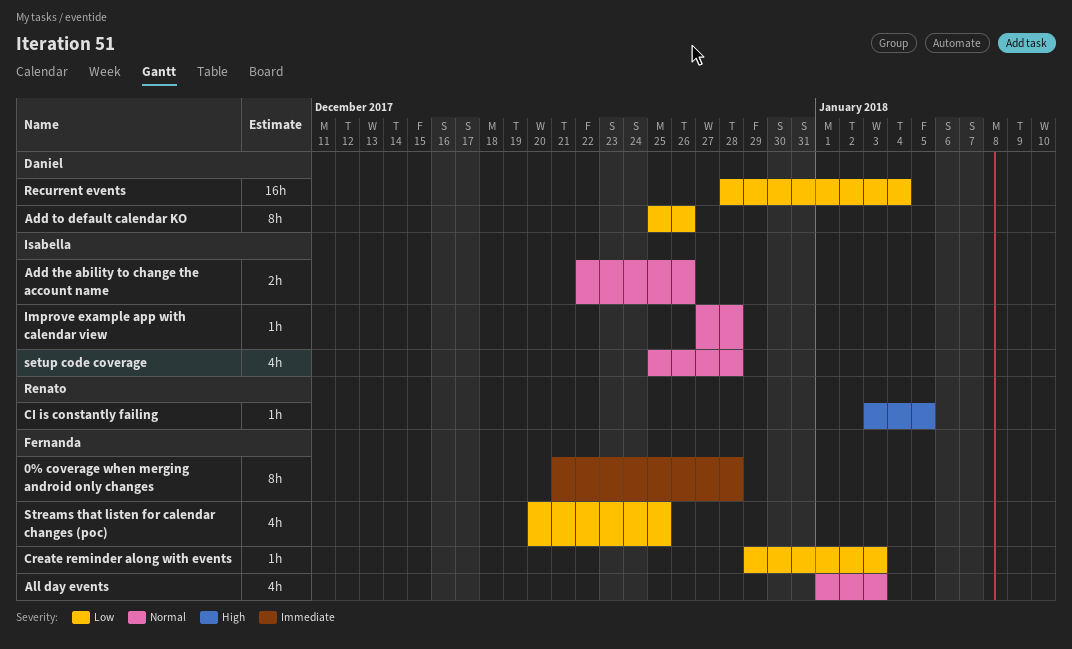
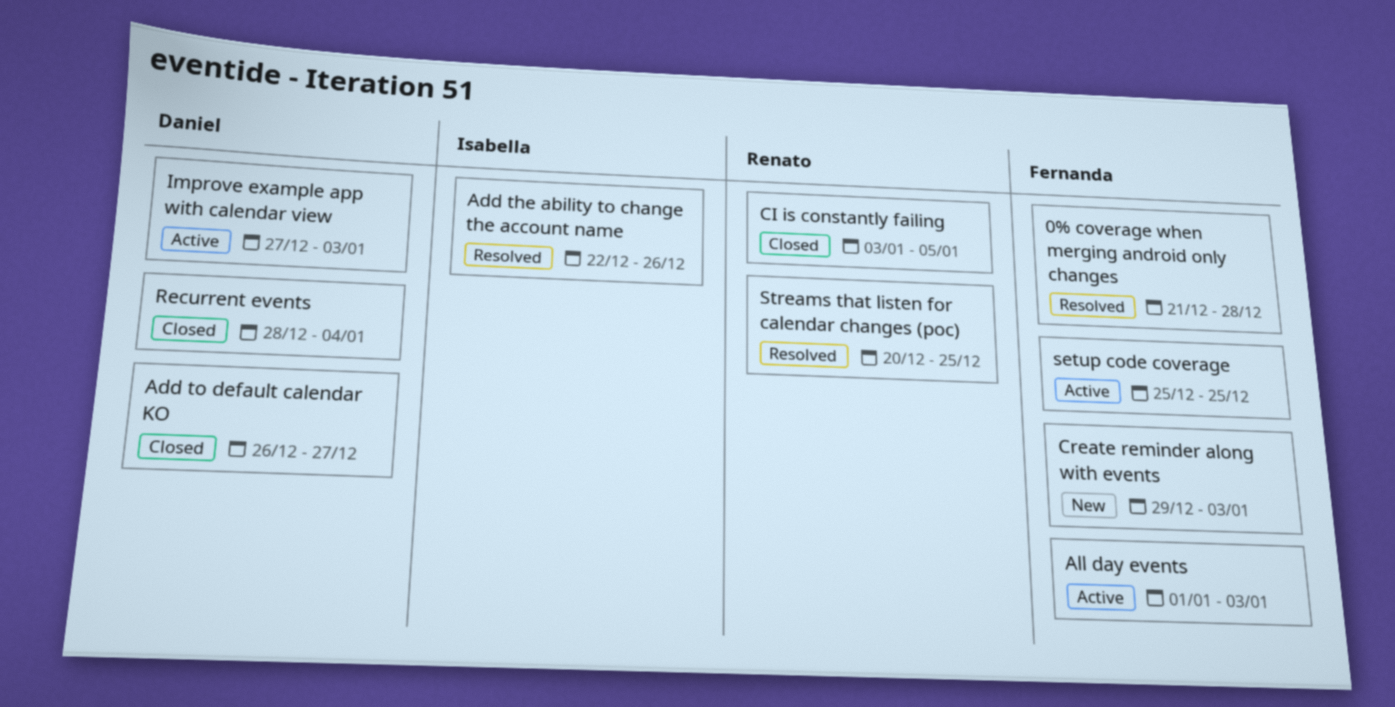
Add to default calendar KO, start: Dec 25 -> Dec 26
Add to default calendar KO, due: Dec 26 -> Dec 27
Improve example app with calendar view, owner: Isabella -> Daniel
Improve example app with calendar view, due: Dec 28 -> Jan 3
setup code coverage, owner: Isabella -> Fernanda
setup code coverage, due: Dec 28 -> Dec 25
Streams that listen for calendar changes (poc), owner: Fernanda -> Renato

